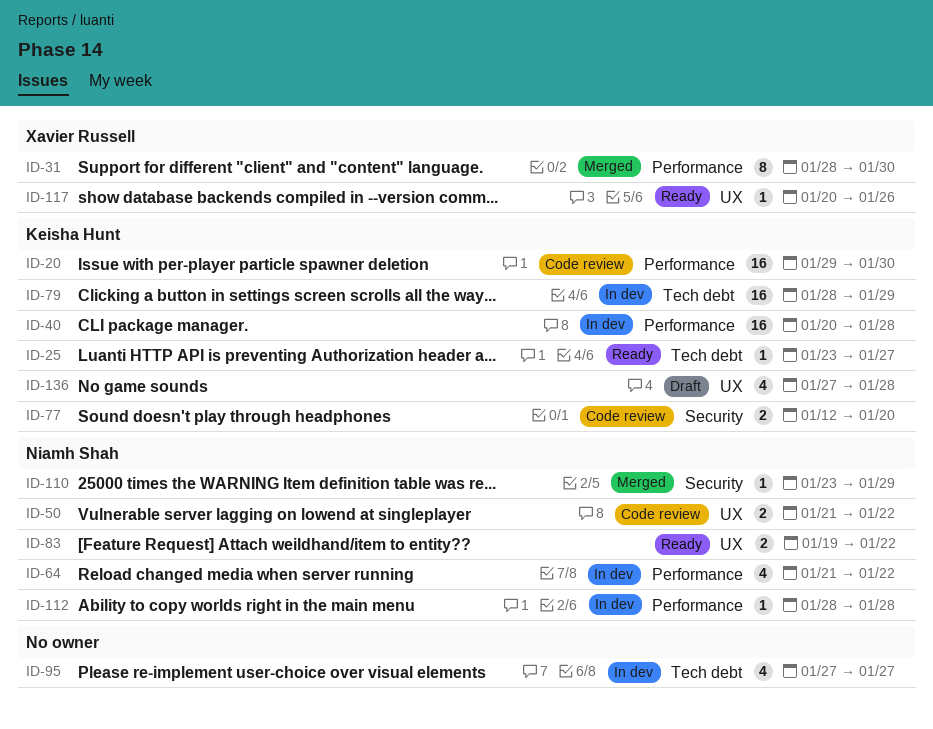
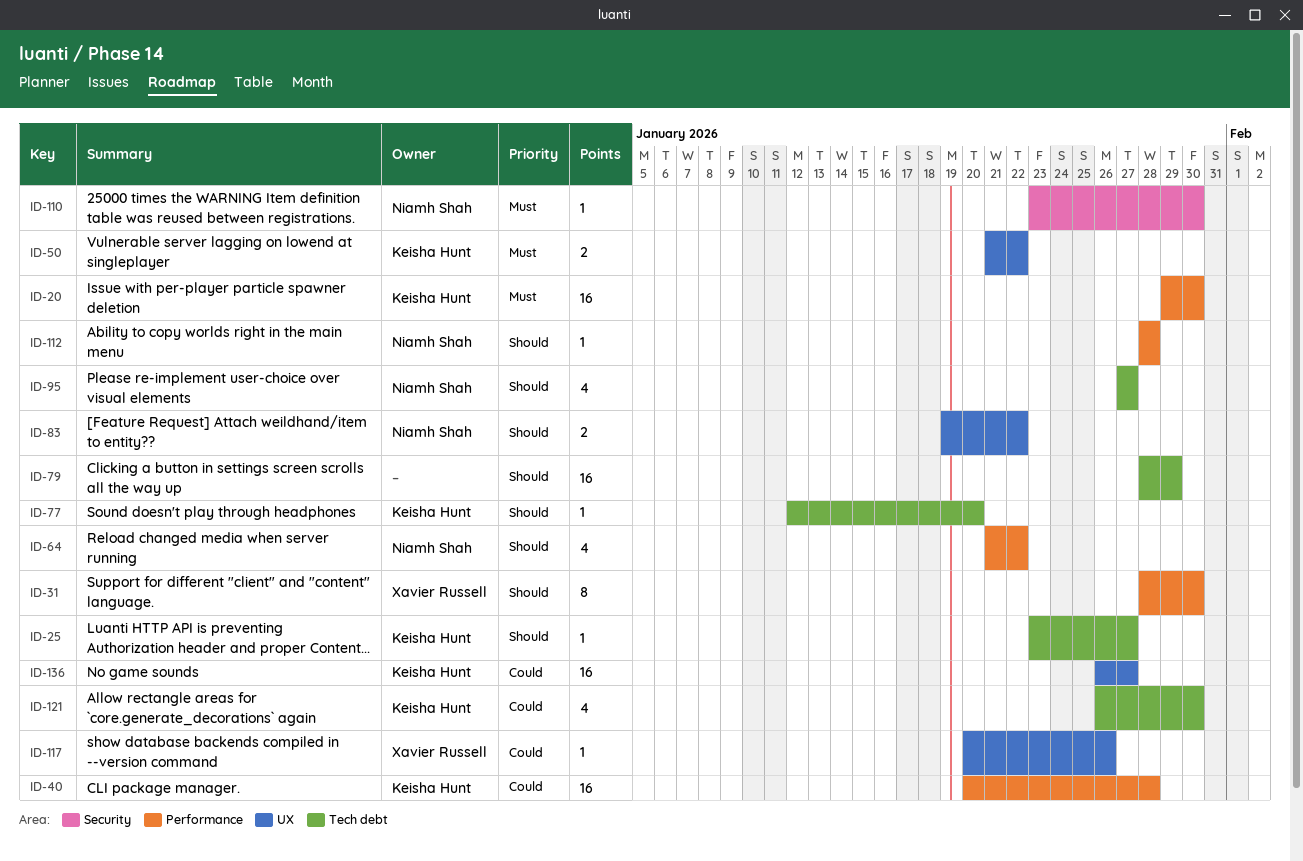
ID-50, owner: Niamh Shah -> Keisha Hunt
ID-77, label: Security -> Tech debt
ID-77, estimate: 2 -> 1
ID-79, owner: Keisha Hunt -> none
ID-95, owner: none -> Niamh Shah
ID-110, due: Jan 29 -> Jan 30
ID-121: none -> present
ID-136, estimate: 4 -> 16
ID-136, start: Jan 27 -> Jan 26
ID-136, due: Jan 28 -> Jan 27

